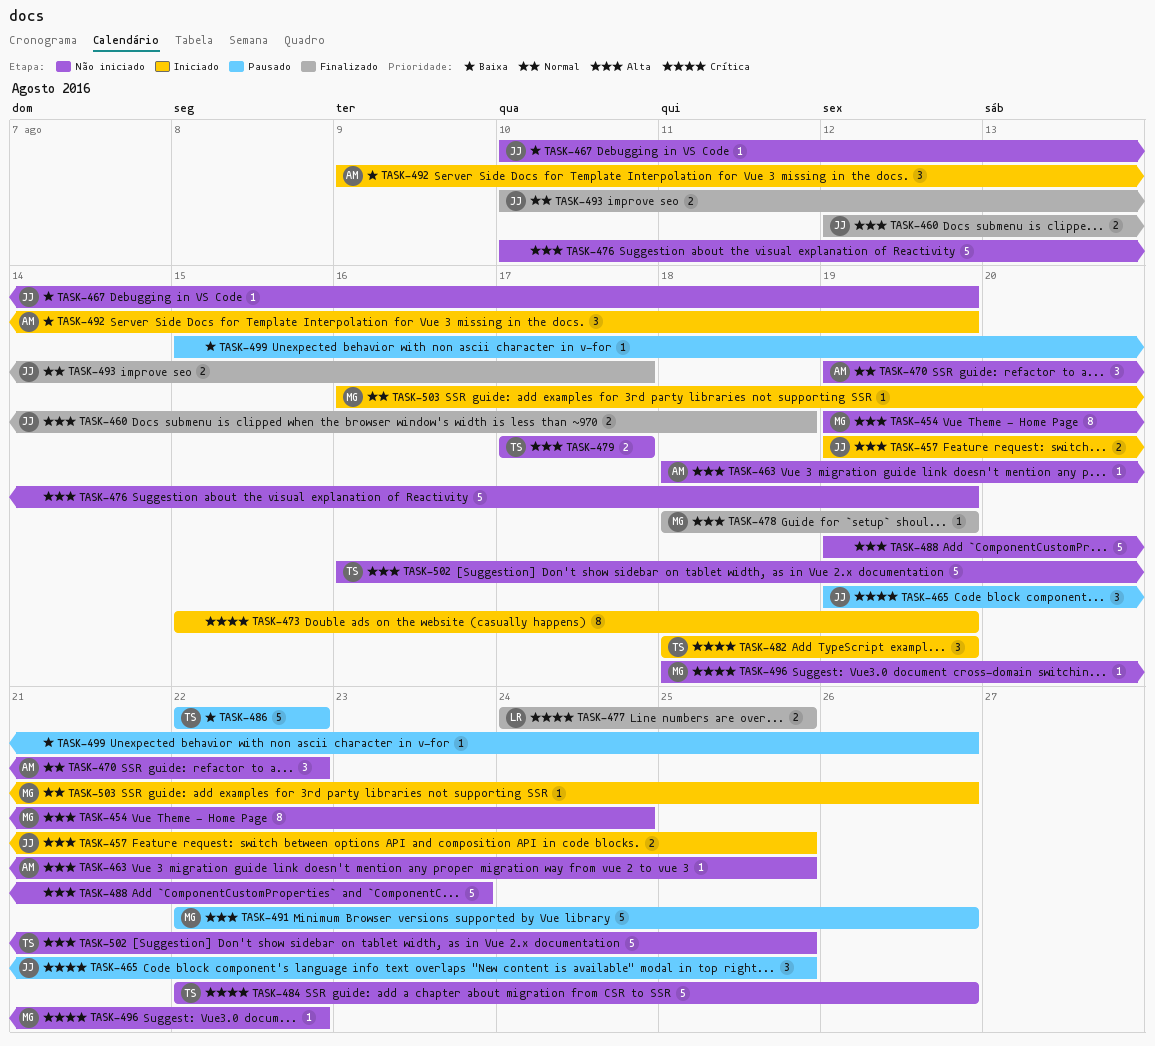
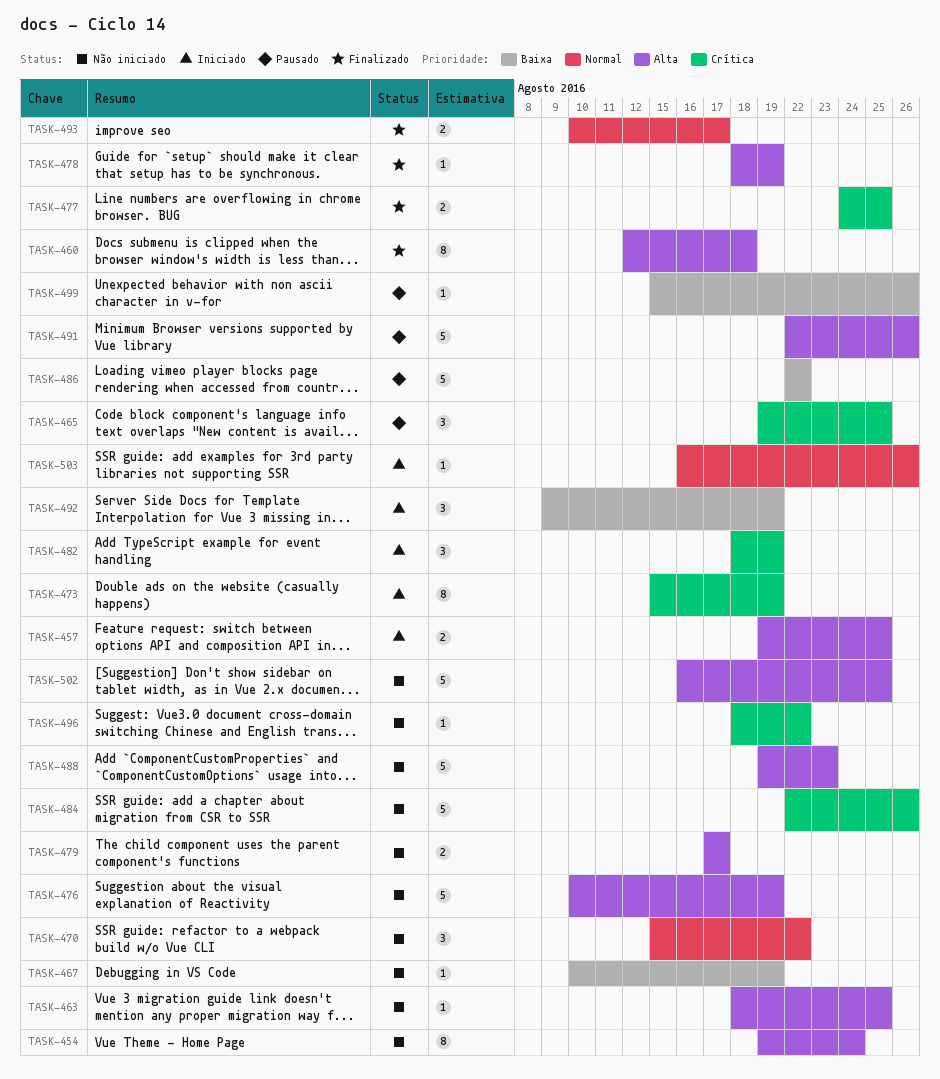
TASK-460, estimate: 2 -> 8
TASK-470, start: Aug 19 -> Aug 15

